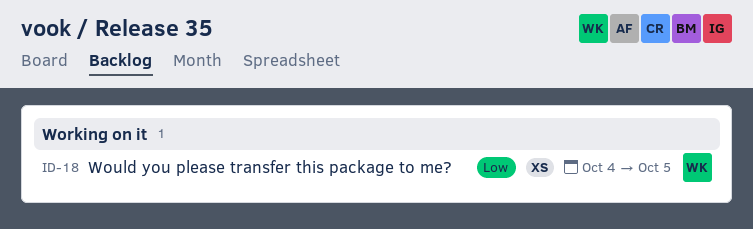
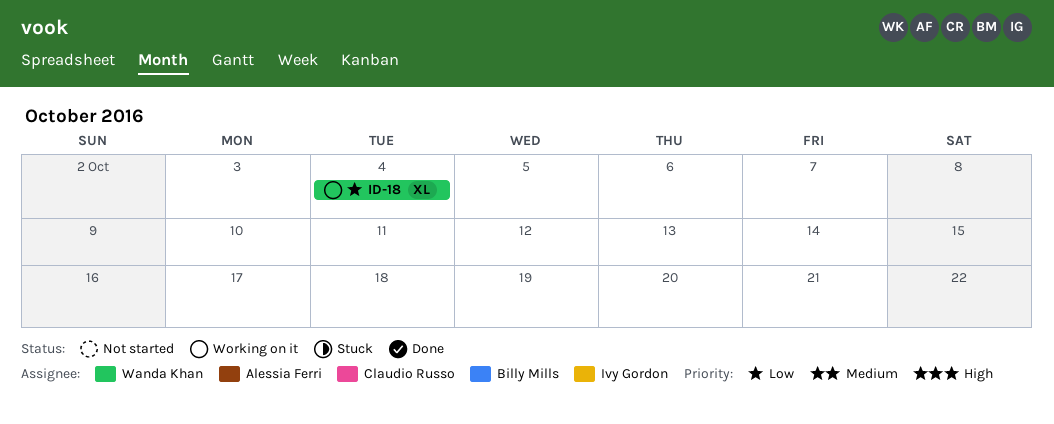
ID-18, estimate: XS -> XL
ID-18, due: Oct 5 -> Oct 4

